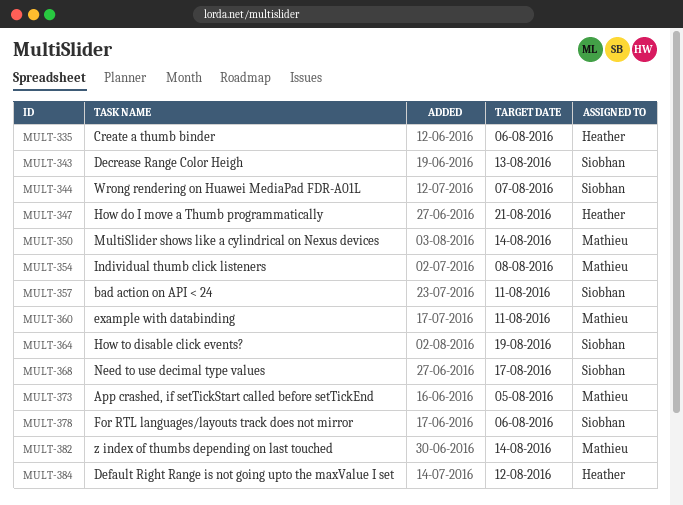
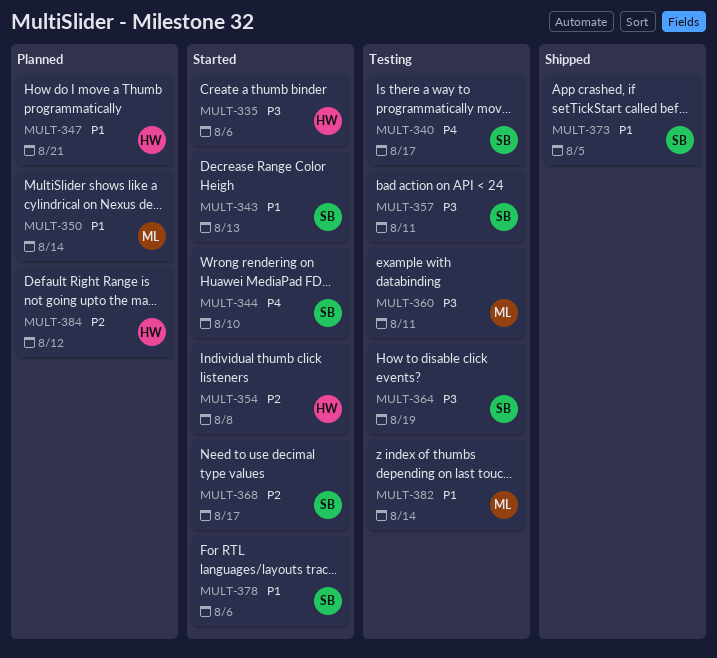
MULT-340: none -> present
MULT-344, due: Aug 7 -> Aug 10
MULT-354, owner: Mathieu -> Heather
MULT-373, owner: Mathieu -> Siobhan

